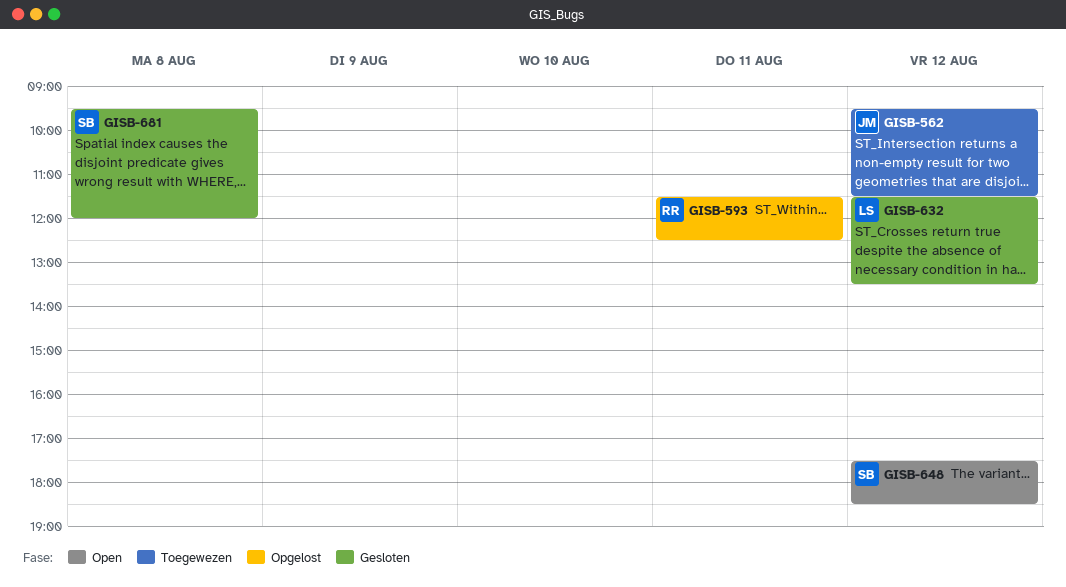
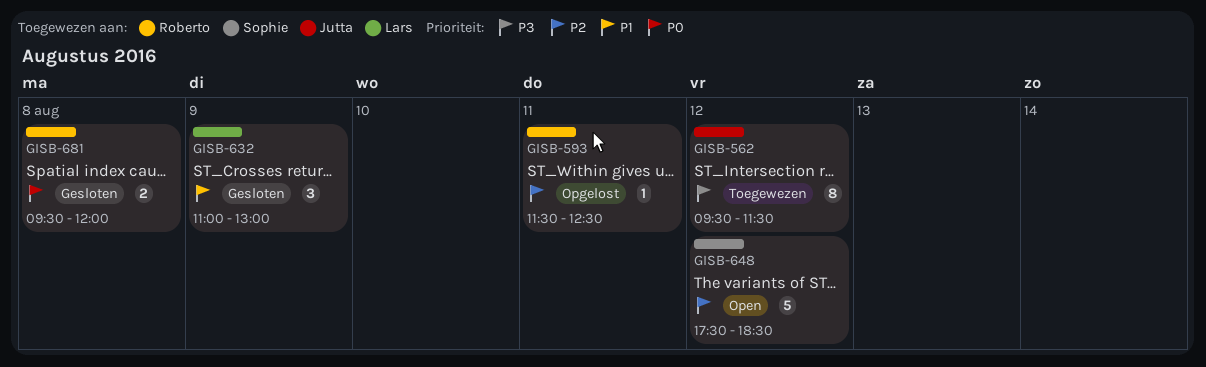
GISB-632, day: Aug 12 -> Aug 9
GISB-632, begins: 11:30 -> 11:00
GISB-632, ends: 13:30 -> 13:00
GISB-681, owner: Sophie -> Roberto

